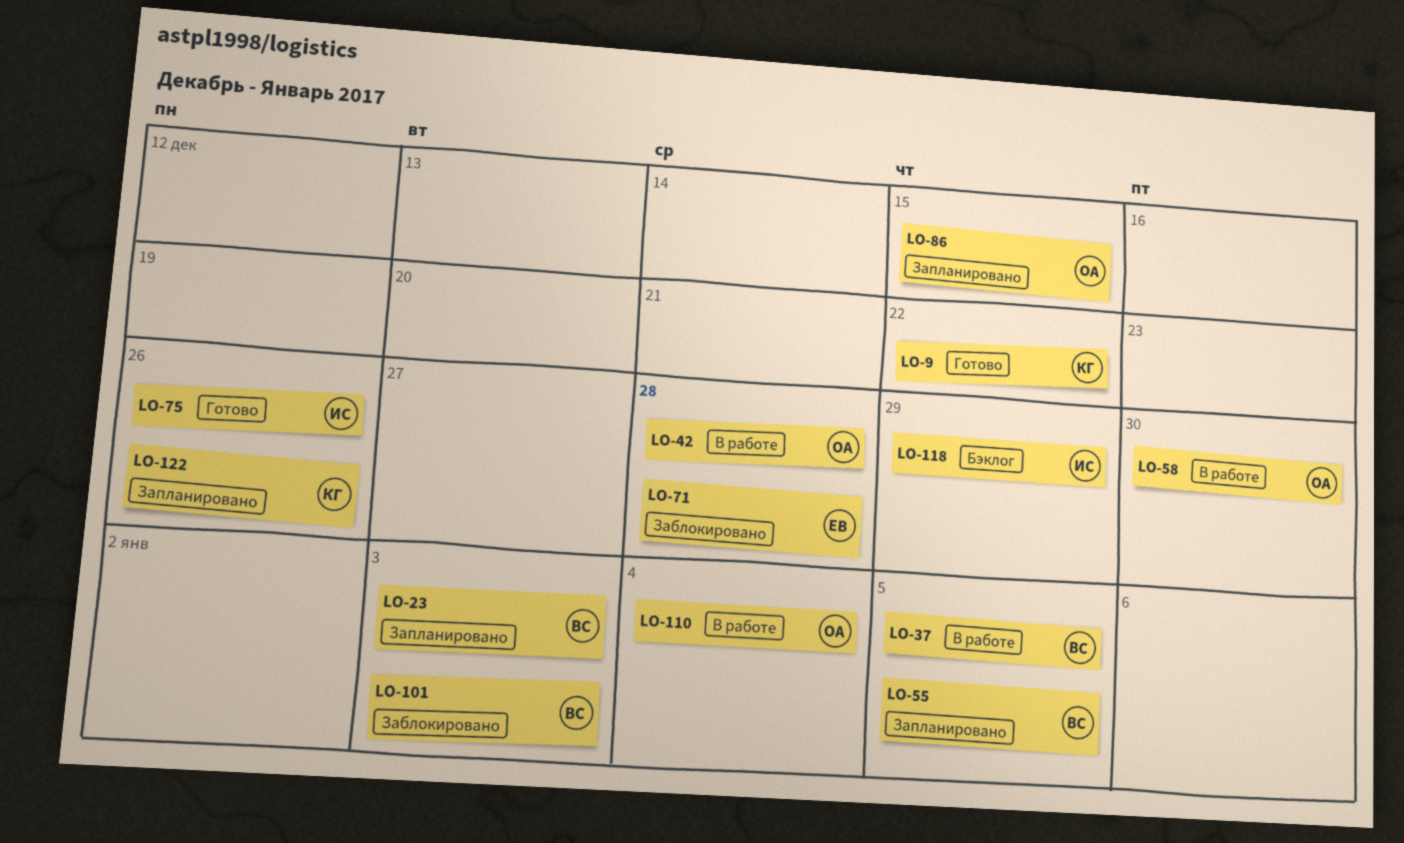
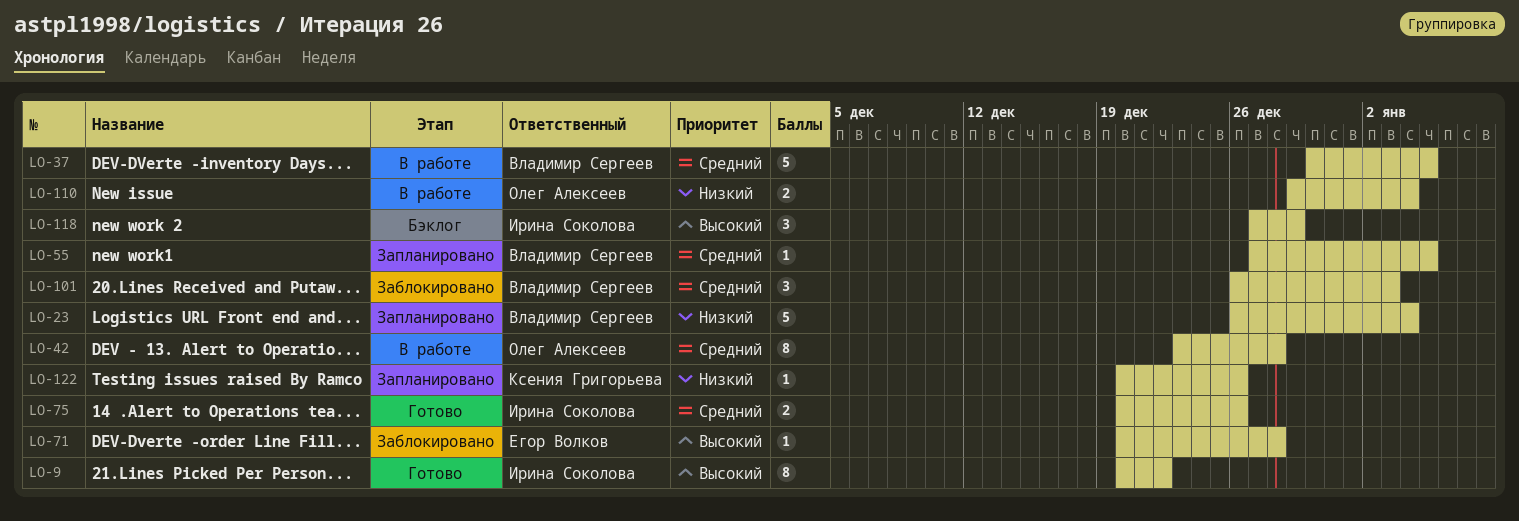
LO-9, owner: Ксения Григорьева -> Ирина Соколова
LO-23, due: Jan 3 -> Jan 4
LO-58: present -> none
LO-86: present -> none

